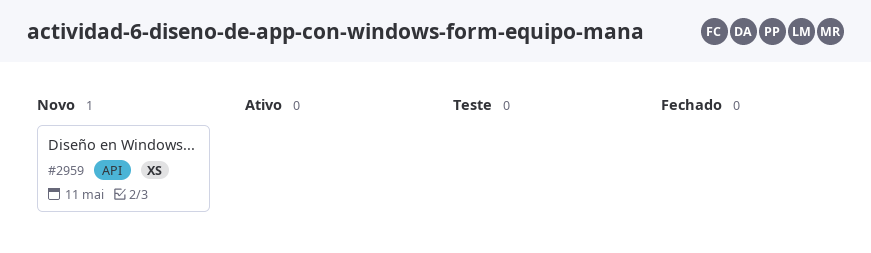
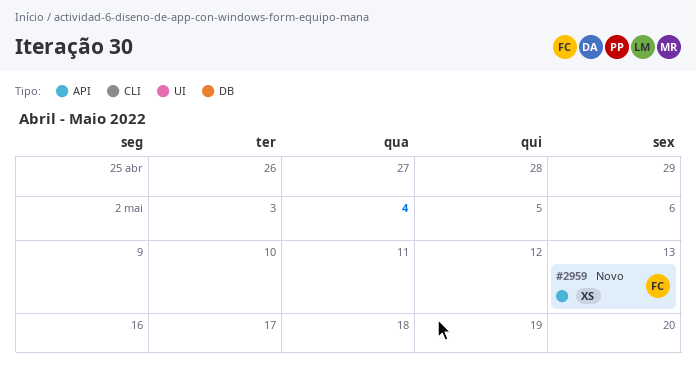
#2959, due: May 11 -> May 13

